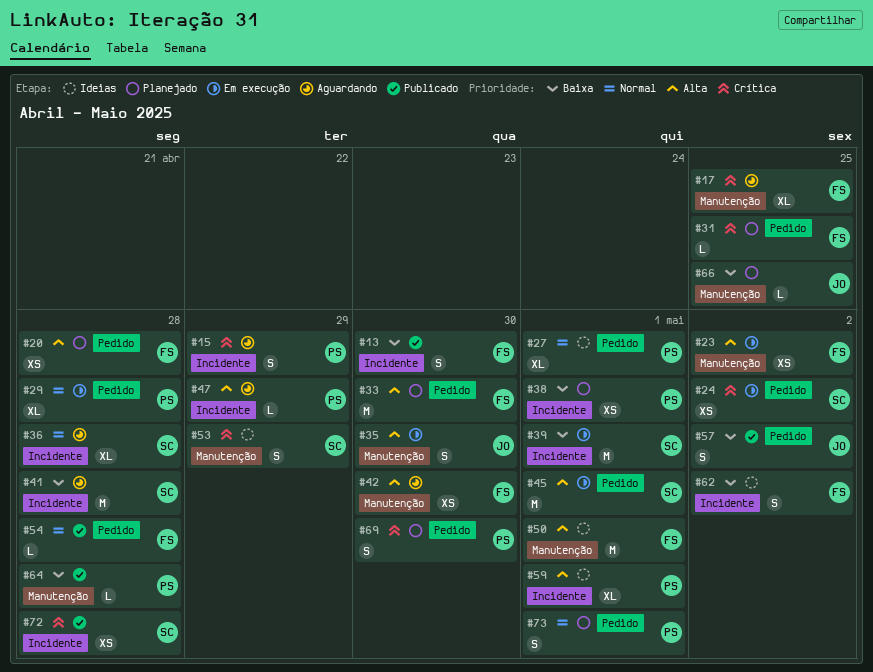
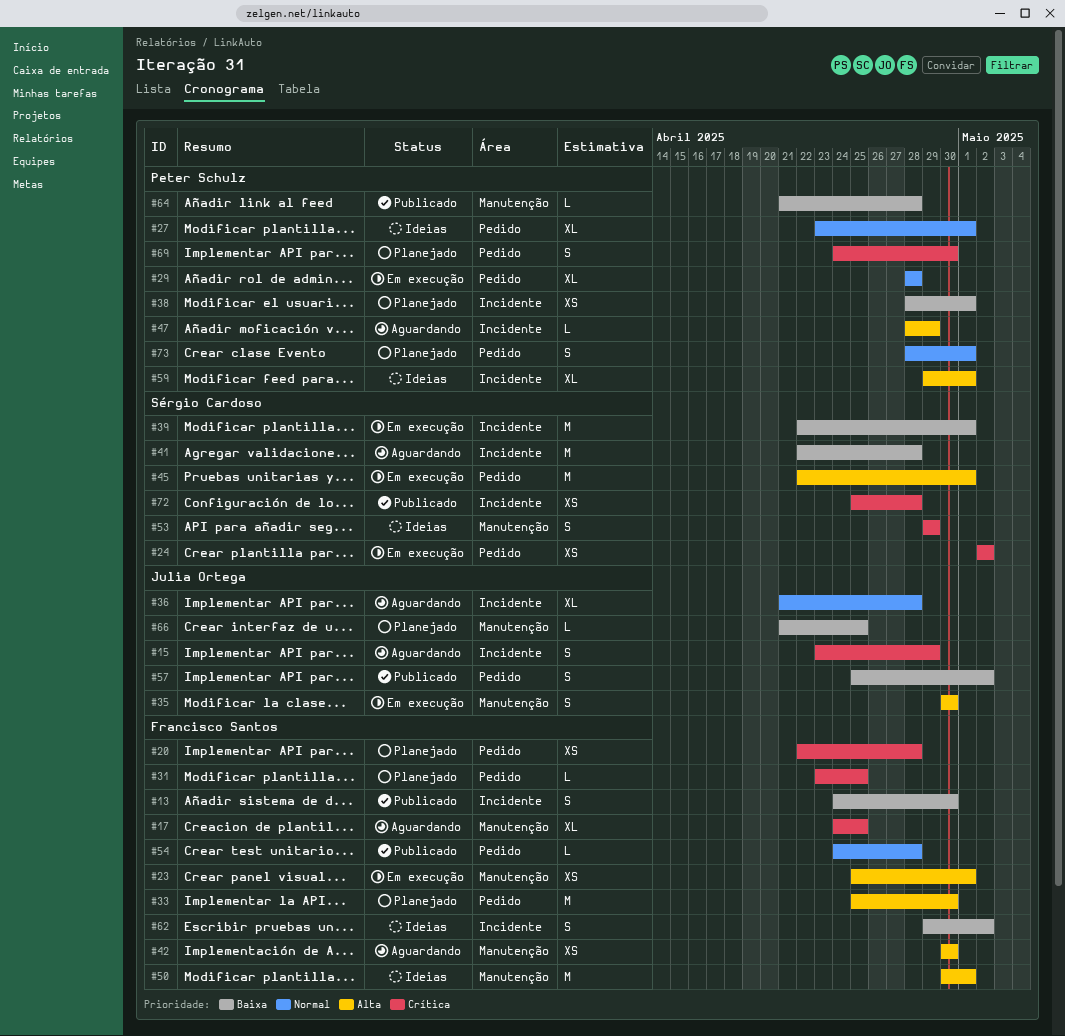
#15, owner: Peter Schulz -> Julia Ortega
#20, priority: Alta -> Crítica
#23, due: May 2 -> May 1
#36, owner: Sérgio Cardoso -> Julia Ortega

